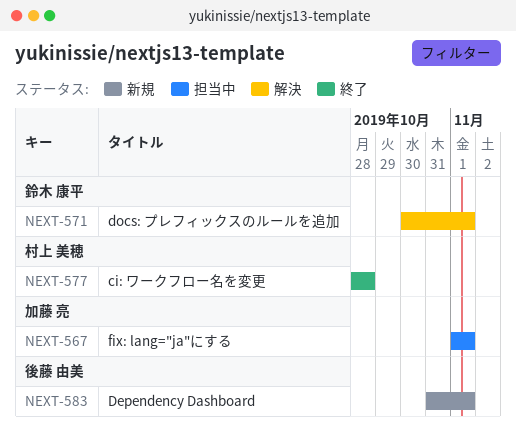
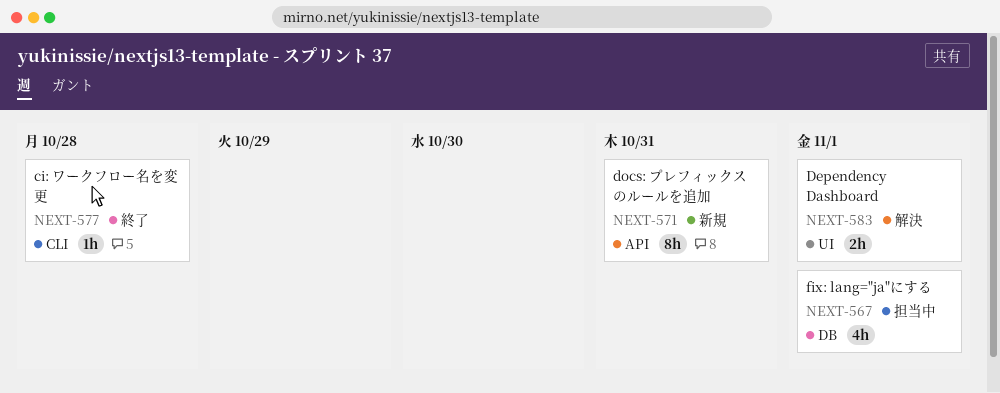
NEXT-571, status: 解決 -> 新規
NEXT-571, due: Nov 1 -> Oct 31
NEXT-583, status: 新規 -> 解決

